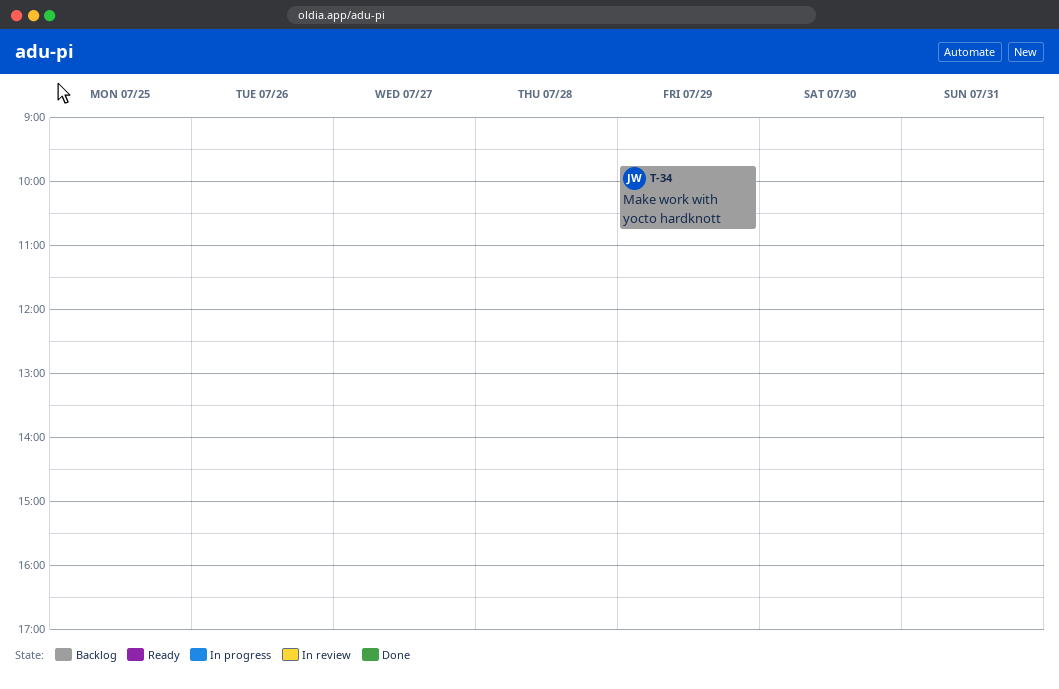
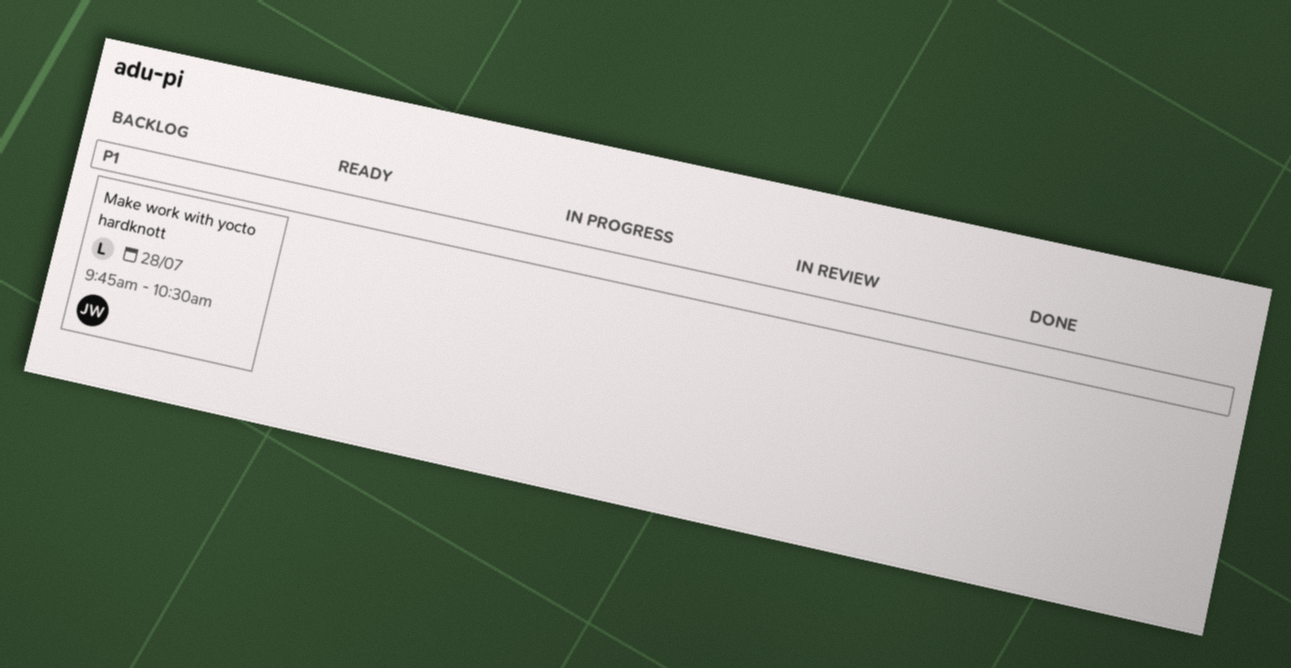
Make work with yocto hardknott, day: Jul 29 -> Jul 28
Make work with yocto hardknott, ends: 10:45 -> 10:30

